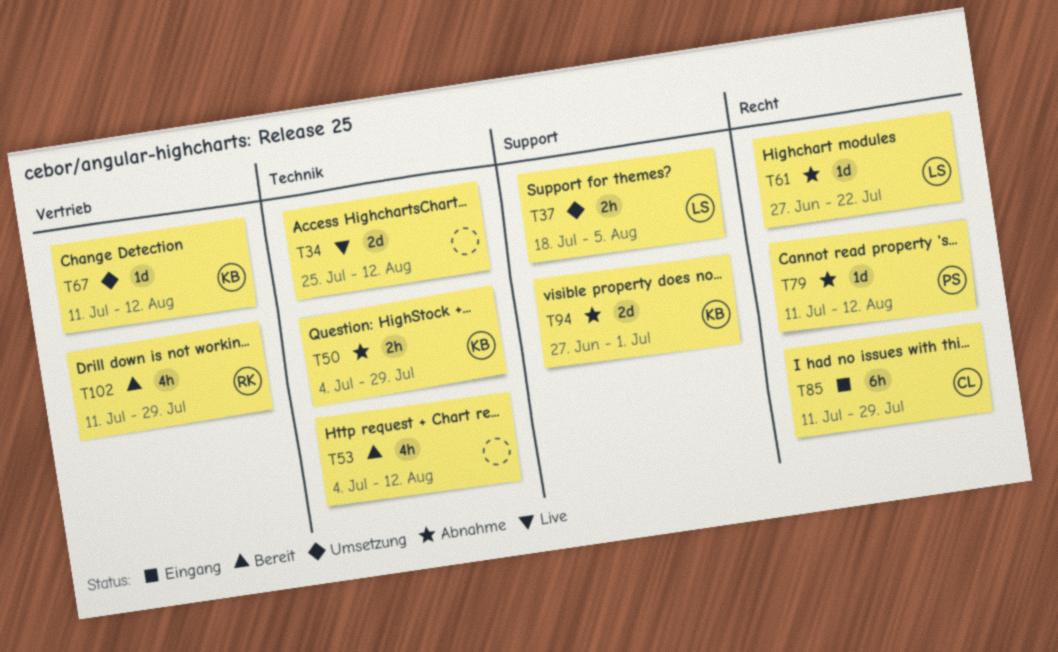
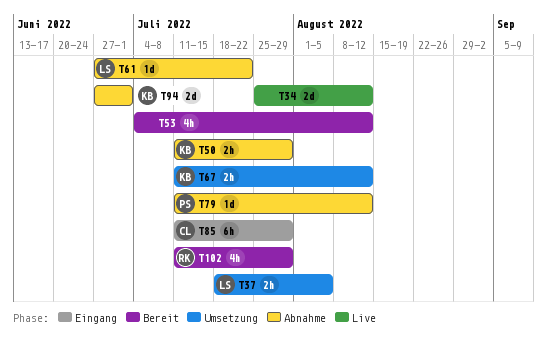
T50, start: Jul 4 -> Jul 11
T67, estimate: 1d -> 2h

